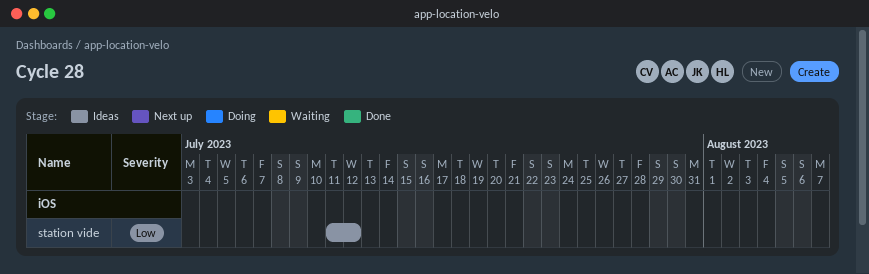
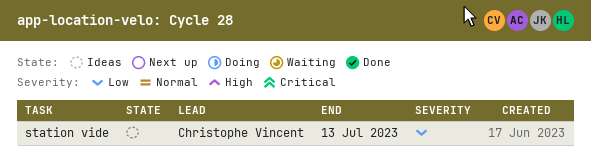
station vide, due: Jul 12 -> Jul 13

